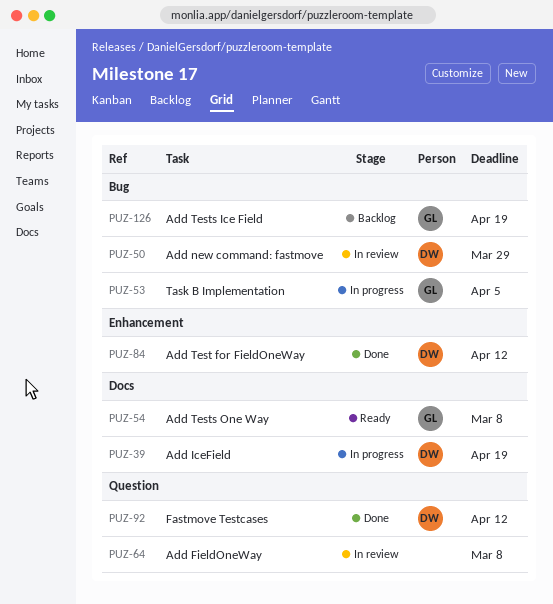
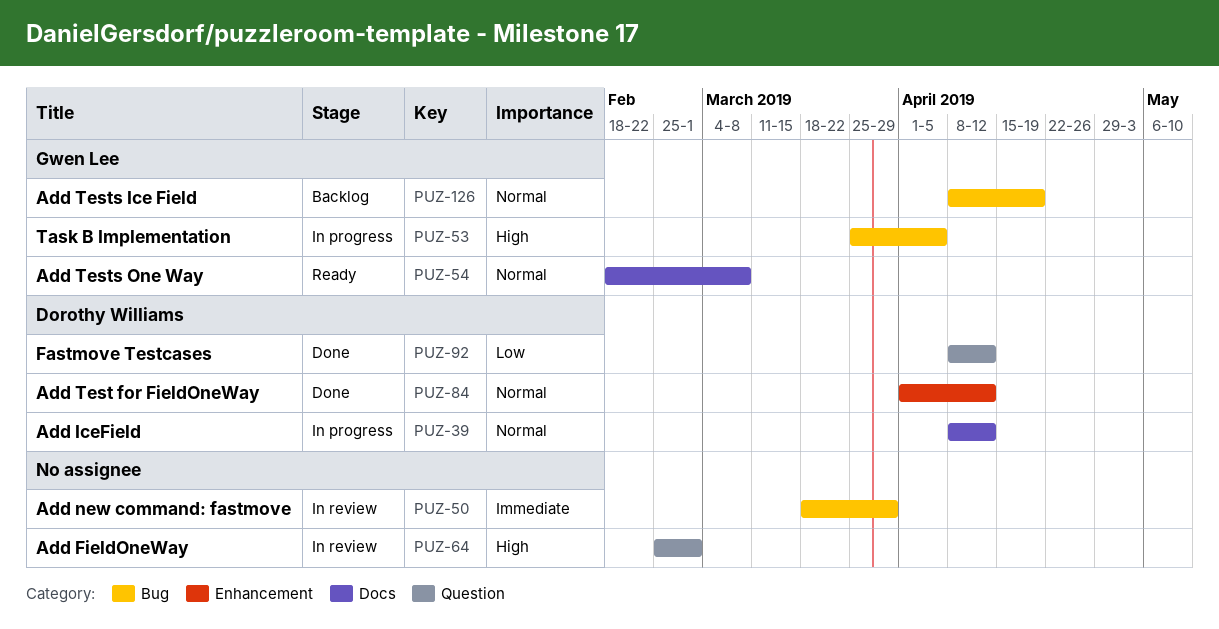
PUZ-39, due: Apr 19 -> Apr 12
PUZ-50, owner: Dorothy Williams -> none
PUZ-64, due: Mar 8 -> Mar 1

